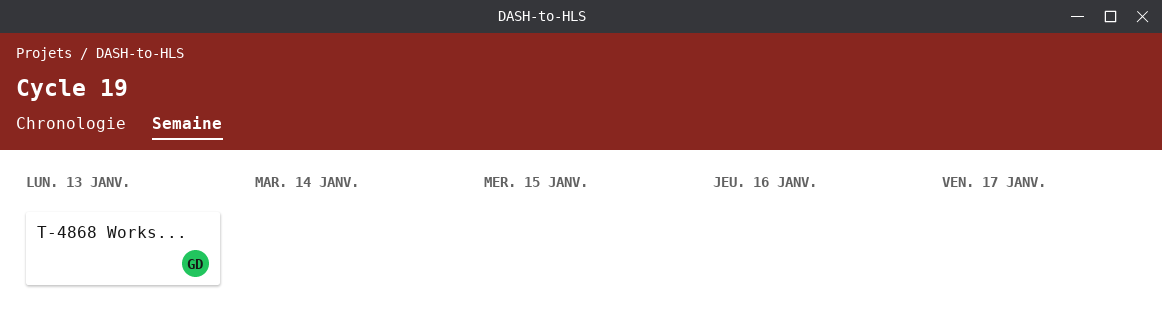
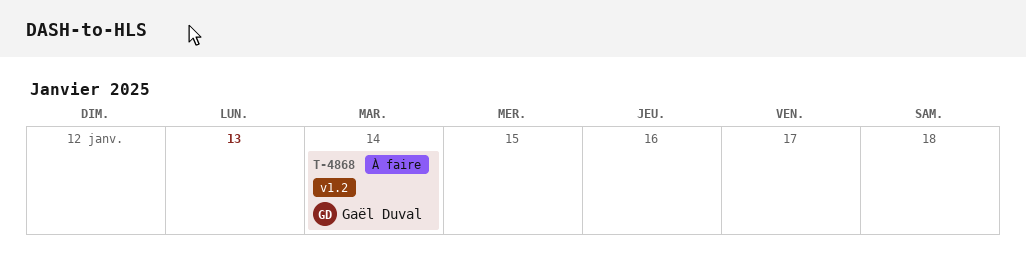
T-4868, due: Jan 13 -> Jan 14

